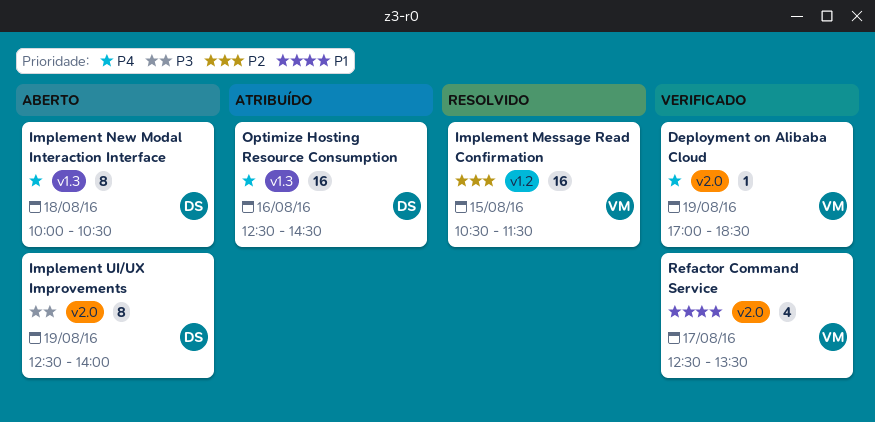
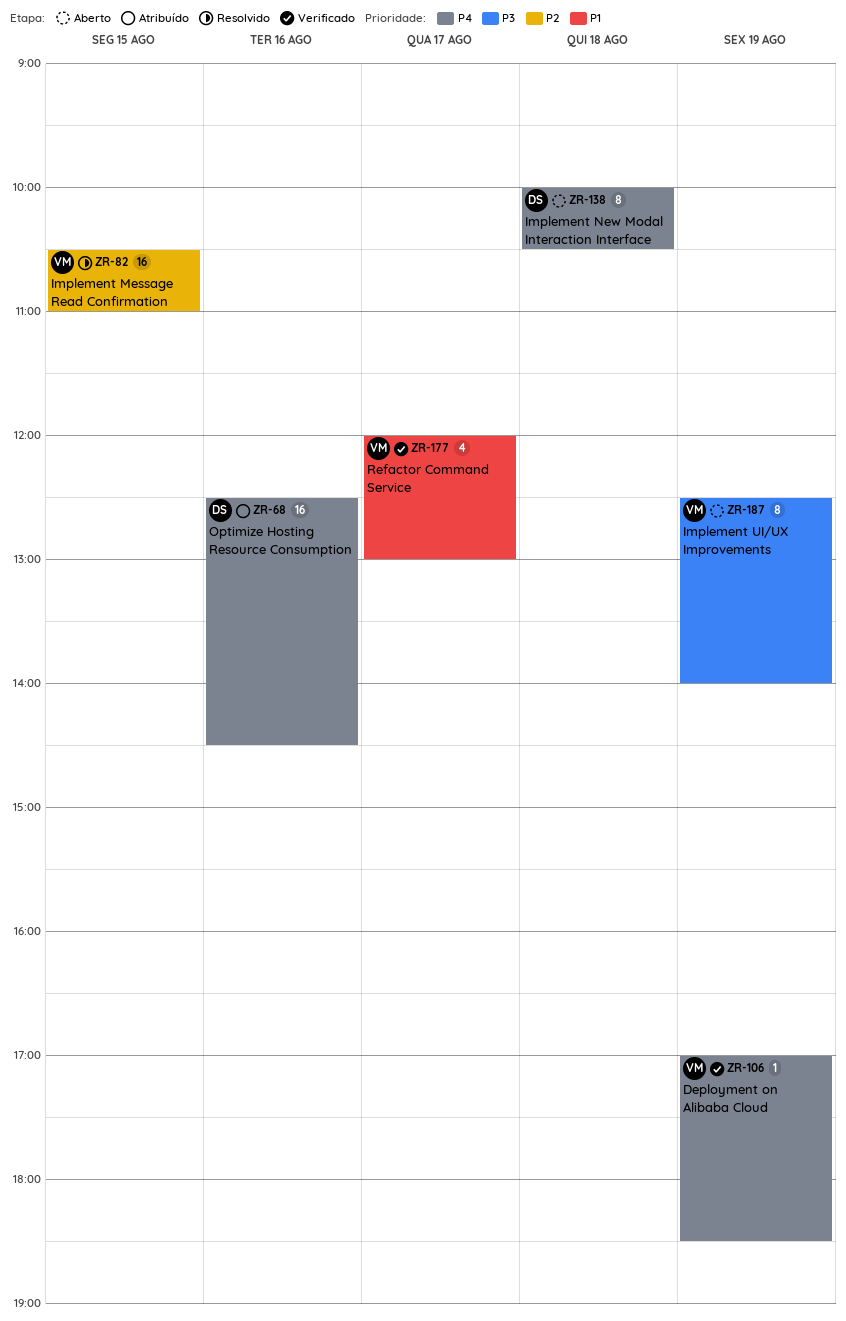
Implement Message Read Confirmation, ends: 11:30 -> 11:00
Implement UI/UX Improvements, owner: DS -> VM
Refactor Command Service, begins: 12:30 -> 12:00
Refactor Command Service, ends: 13:30 -> 13:00

